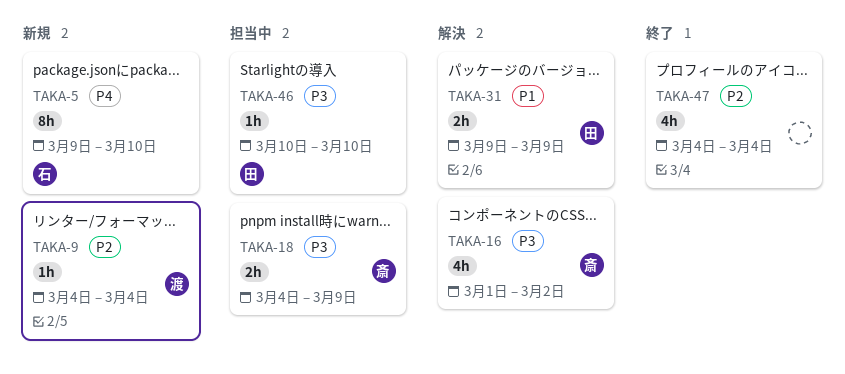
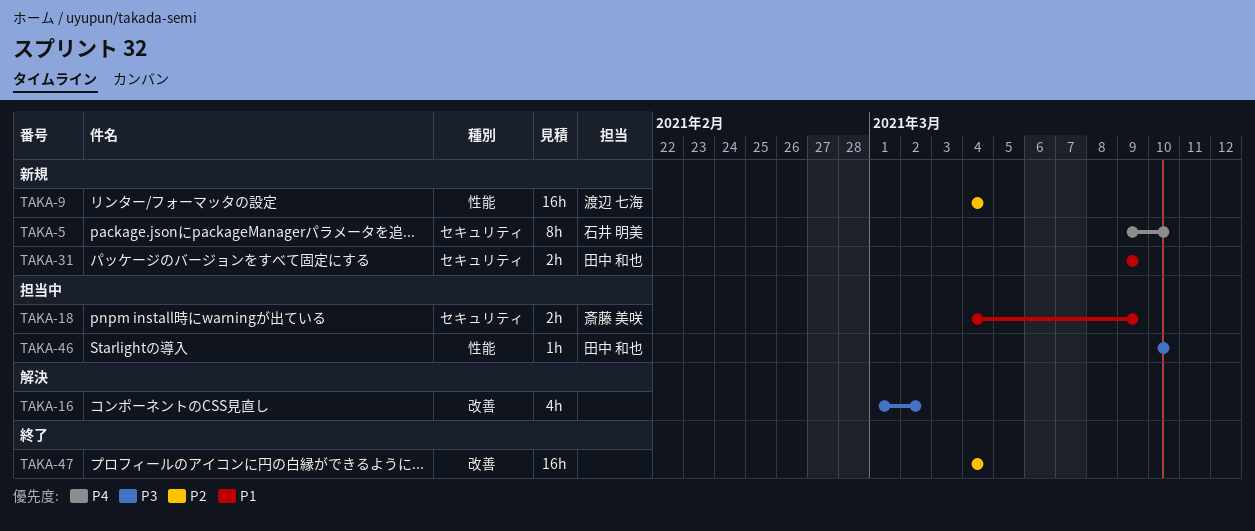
TAKA-9, estimate: 1h -> 16h
TAKA-16, owner: 斎藤 美咲 -> none
TAKA-18, priority: P3 -> P1
TAKA-31, status: 解決 -> 新規
TAKA-47, estimate: 4h -> 16h

